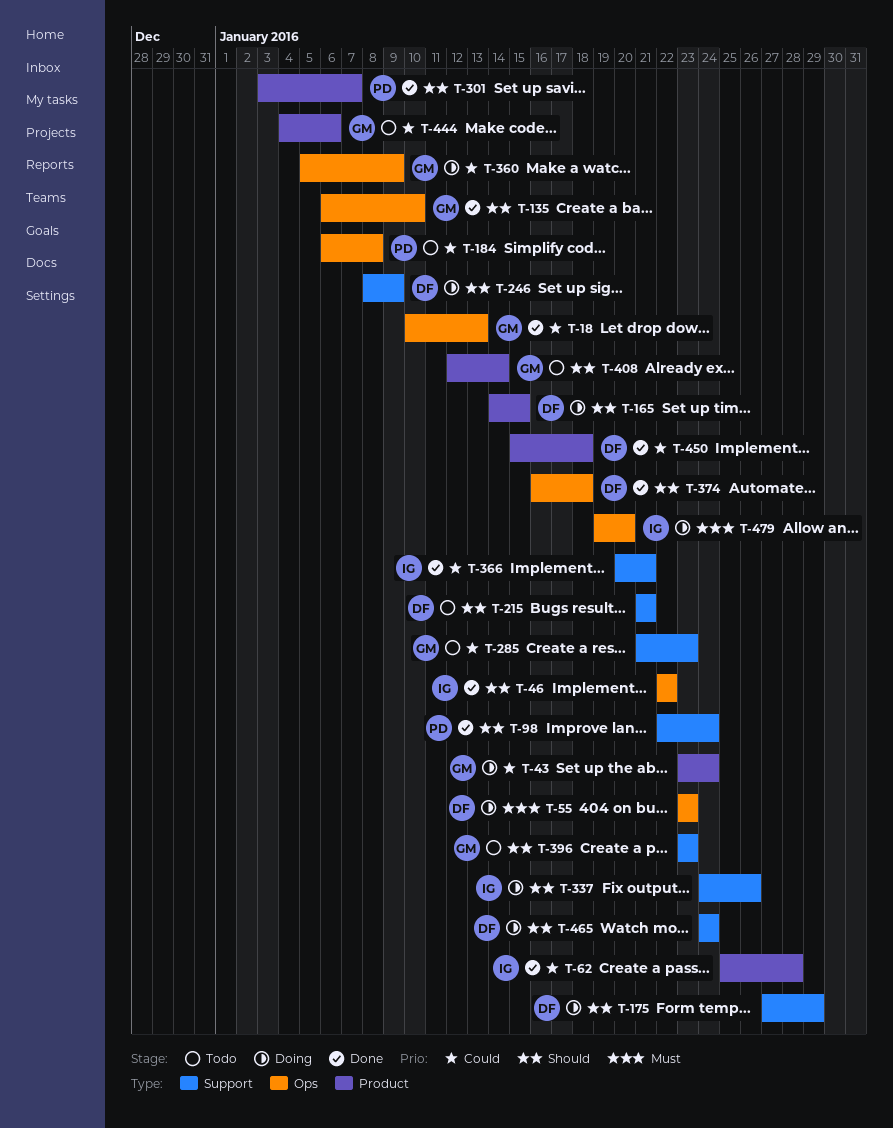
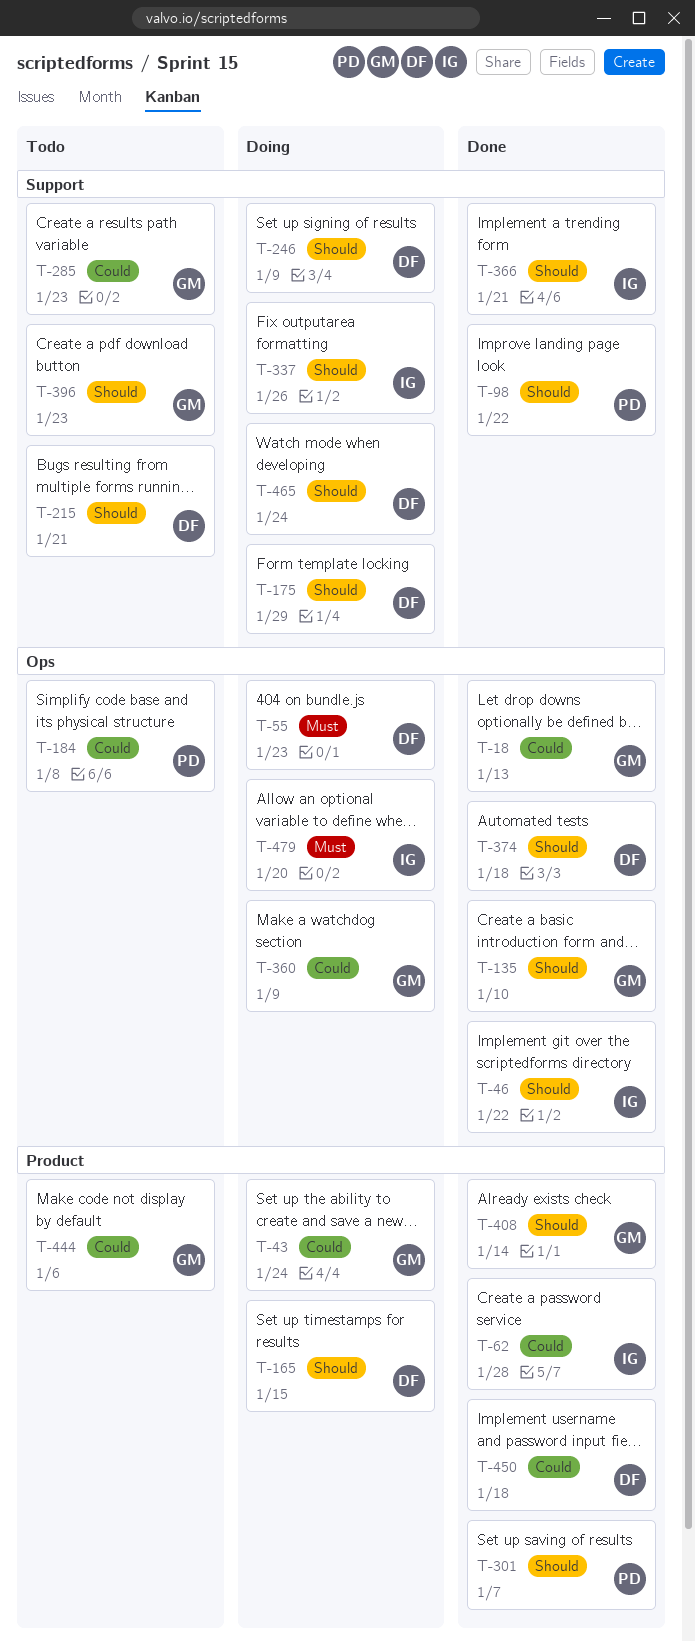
T-98, due: Jan 24 -> Jan 22
T-366, priority: Could -> Should
T-408, status: Todo -> Done

